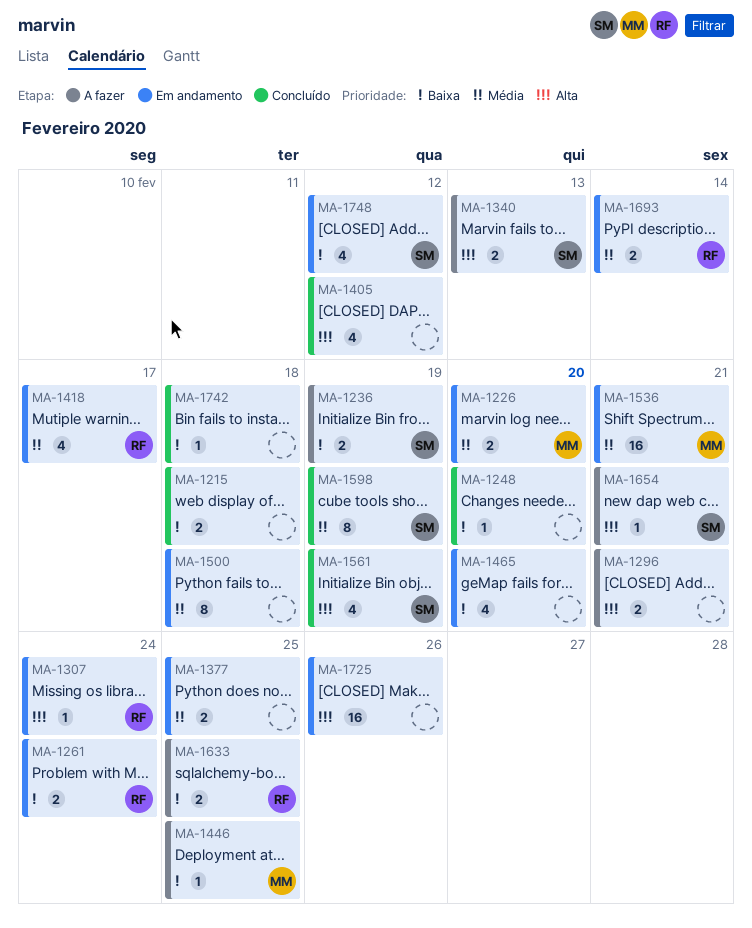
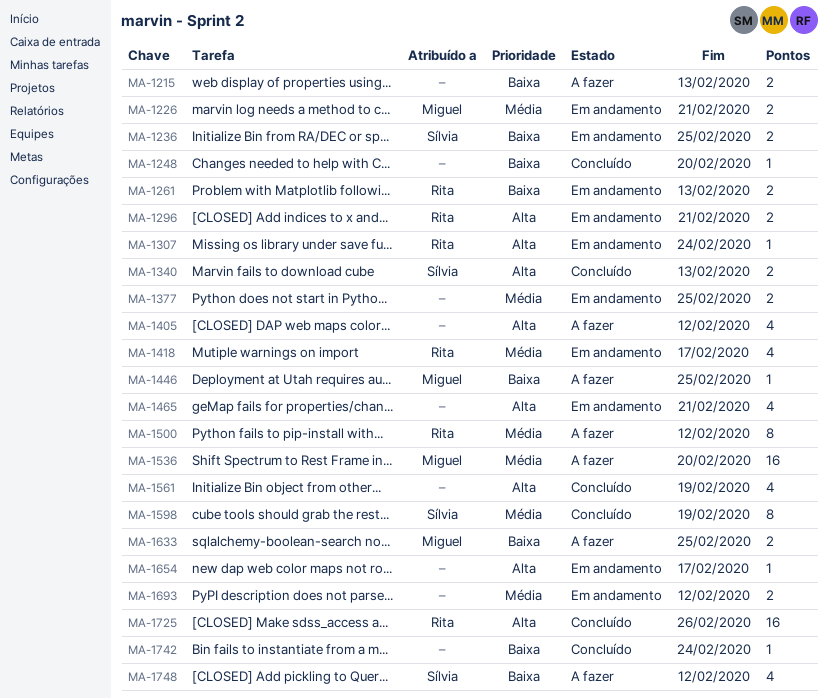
MA-1215, status: Concluído -> A fazer
MA-1215, due: Feb 18 -> Feb 13
MA-1226, due: Feb 20 -> Feb 21
MA-1236, status: A fazer -> Em andamento
MA-1236, due: Feb 19 -> Feb 25
MA-1261, due: Feb 24 -> Feb 13
MA-1296, status: A fazer -> Em andamento
MA-1296, owner: none -> Rita
MA-1340, status: A fazer -> Concluído
MA-1405, status: Concluído -> A fazer
MA-1465, priority: Baixa -> Alta
MA-1465, due: Feb 20 -> Feb 21
MA-1500, status: Em andamento -> A fazer
MA-1500, owner: none -> Rita
MA-1500, due: Feb 18 -> Feb 12
MA-1536, status: Em andamento -> A fazer
MA-1536, due: Feb 21 -> Feb 20
MA-1561, owner: Sílvia -> none
MA-1633, owner: Rita -> Miguel
MA-1654, status: A fazer -> Em andamento
MA-1654, owner: Sílvia -> none
MA-1654, due: Feb 21 -> Feb 17
MA-1693, owner: Rita -> none
MA-1693, due: Feb 14 -> Feb 12
MA-1725, status: Em andamento -> Concluído
MA-1725, owner: none -> Rita
MA-1742, due: Feb 18 -> Feb 24
MA-1748, status: Em andamento -> A fazer

